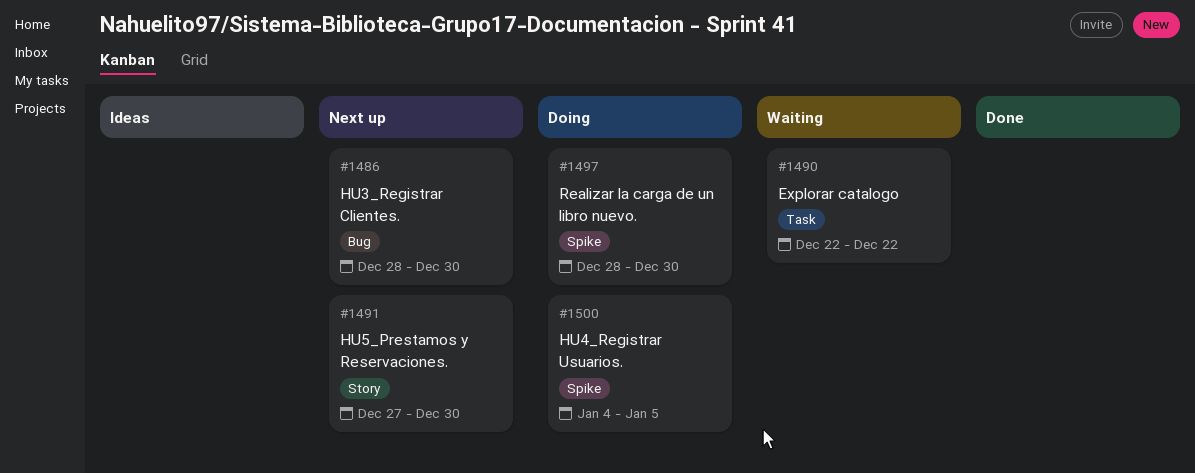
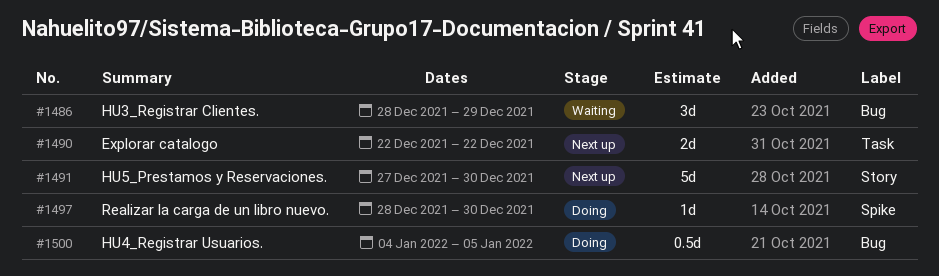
#1486, status: Next up -> Waiting
#1486, due: Dec 30 -> Dec 29
#1490, status: Waiting -> Next up
#1500, label: Spike -> Bug

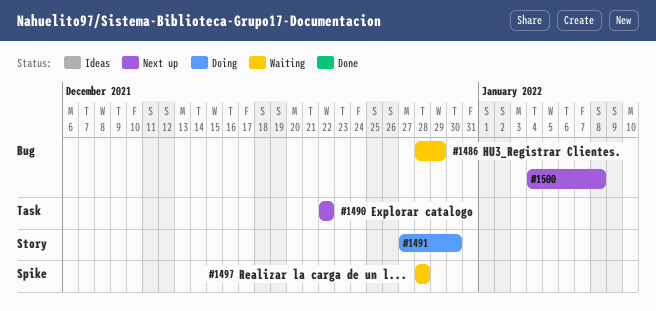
#1491, status: Next up -> Doing
#1497, status: Doing -> Waiting
#1497, due: Dec 30 -> Dec 28
#1500, status: Doing -> Next up
#1500, due: Jan 5 -> Jan 8

